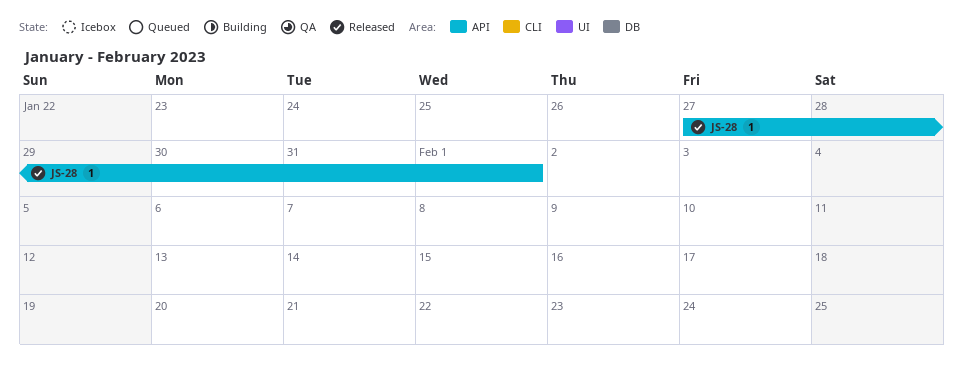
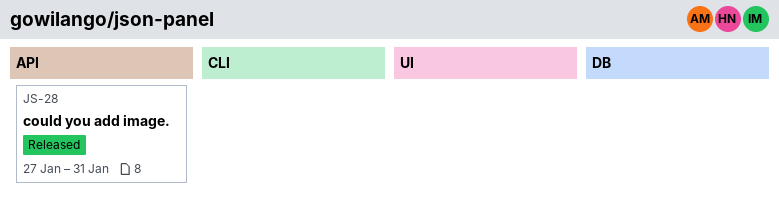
JS-28, due: Feb 1 -> Jan 31

